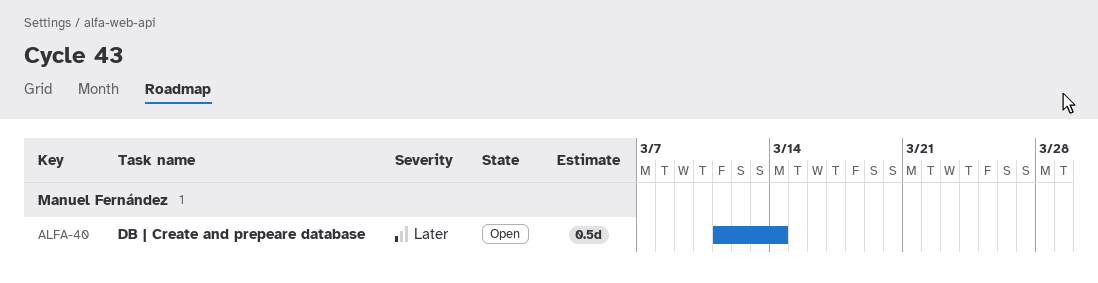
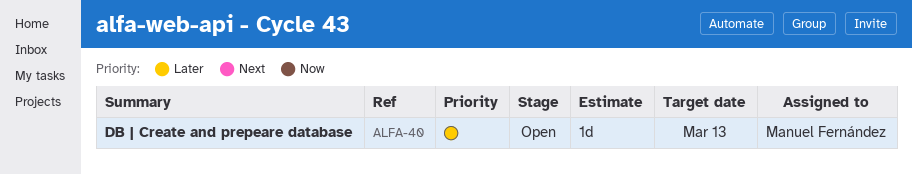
ALFA-40, estimate: 0.5d -> 1d
ALFA-40, due: Mar 14 -> Mar 13

